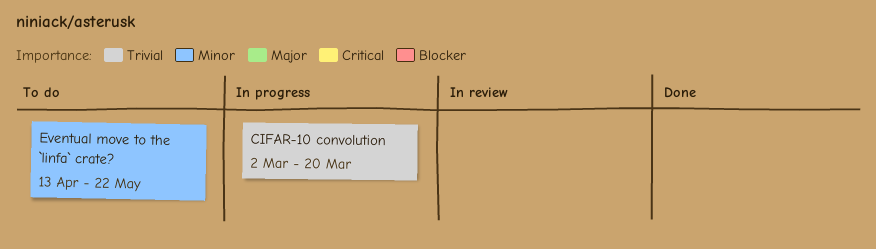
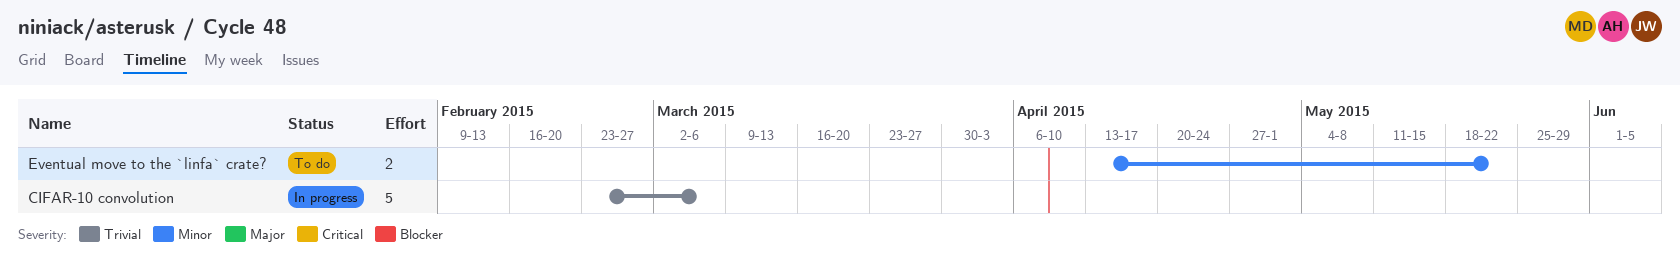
CIFAR-10 convolution, start: Mar 2 -> Feb 23
CIFAR-10 convolution, due: Mar 20 -> Mar 6

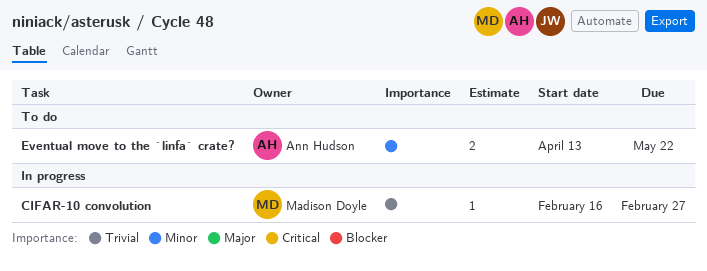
CIFAR-10 convolution, estimate: 5 -> 1
CIFAR-10 convolution, start: Feb 23 -> Feb 16
CIFAR-10 convolution, due: Mar 6 -> Feb 27

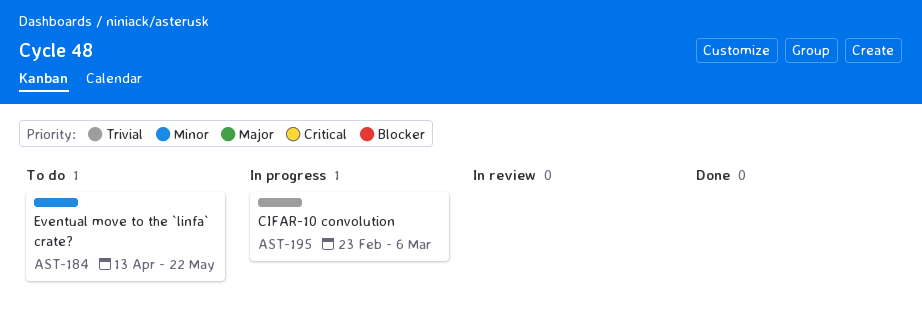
CIFAR-10 convolution, start: Feb 16 -> Feb 23
CIFAR-10 convolution, due: Feb 27 -> Mar 6

